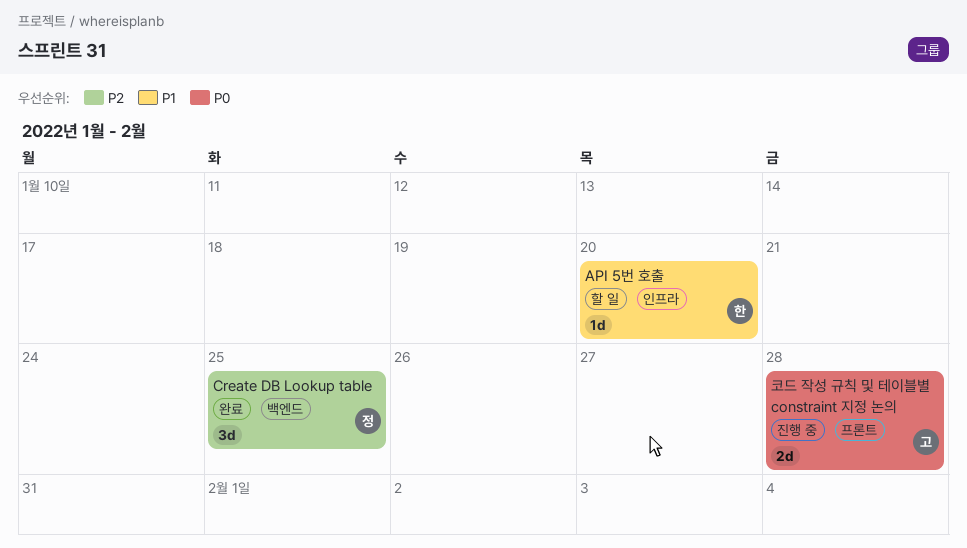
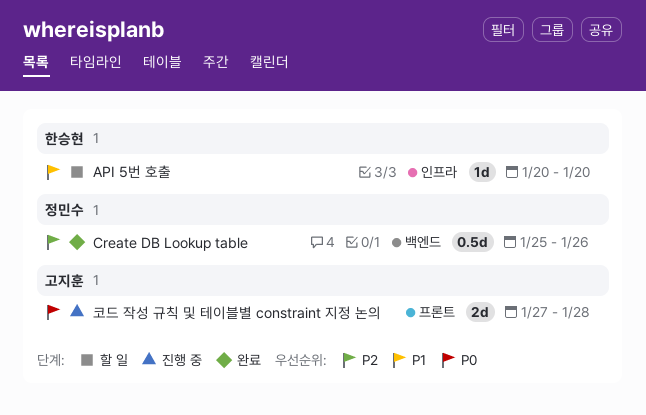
Create DB Lookup table, estimate: 3d -> 0.5d
Create DB Lookup table, due: Jan 25 -> Jan 26

